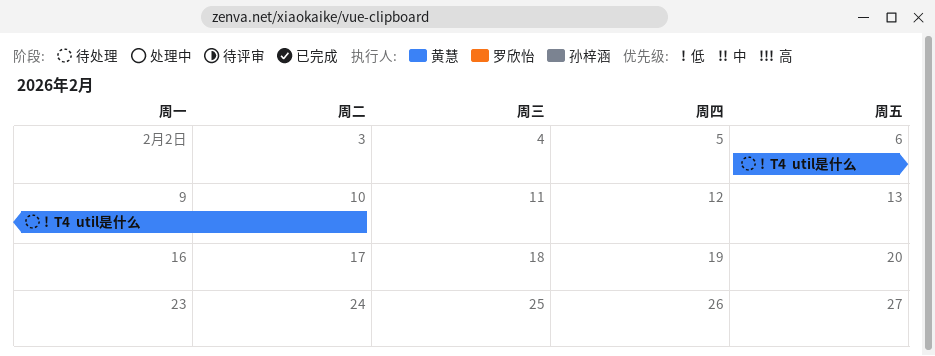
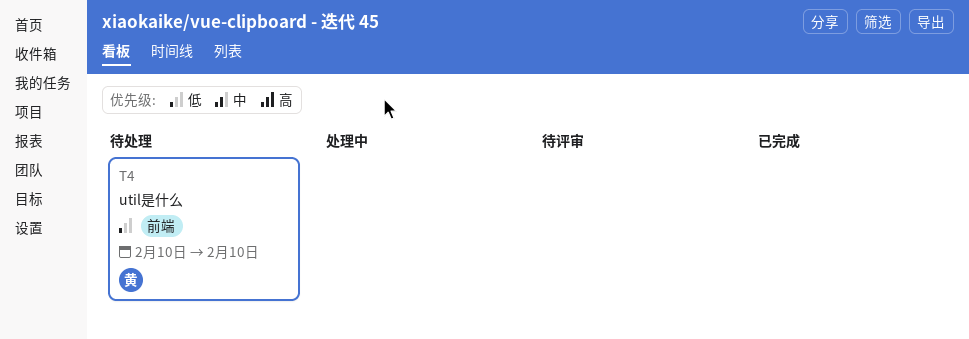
T4, start: Feb 6 -> Feb 10

